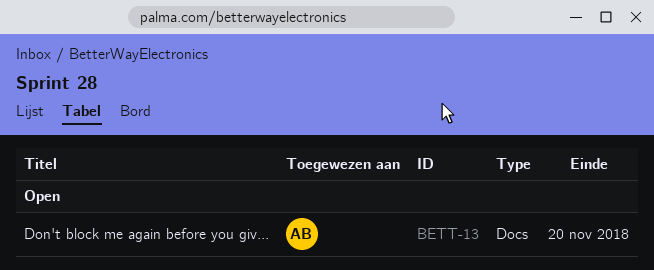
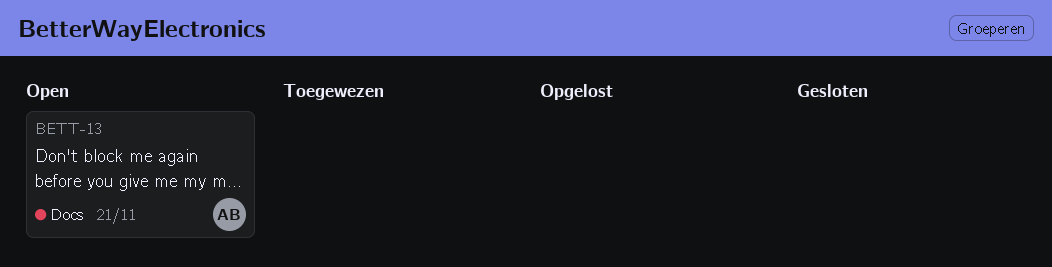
BETT-13, due: Nov 20 -> Nov 21

